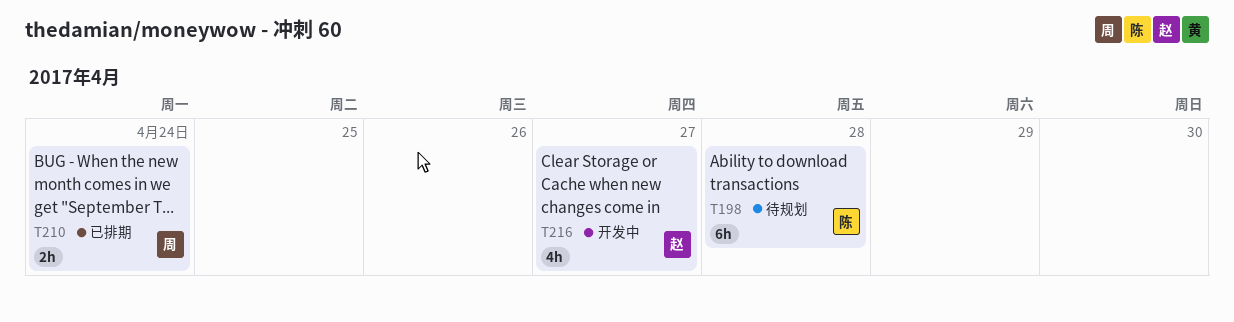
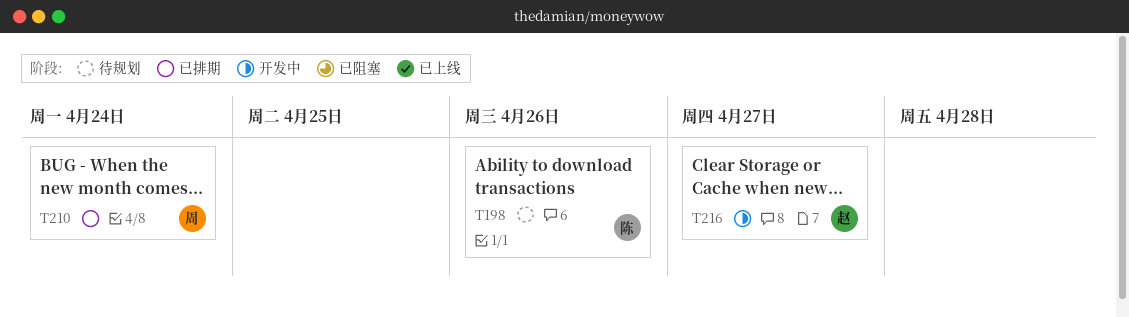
T198, due: Apr 28 -> Apr 26

